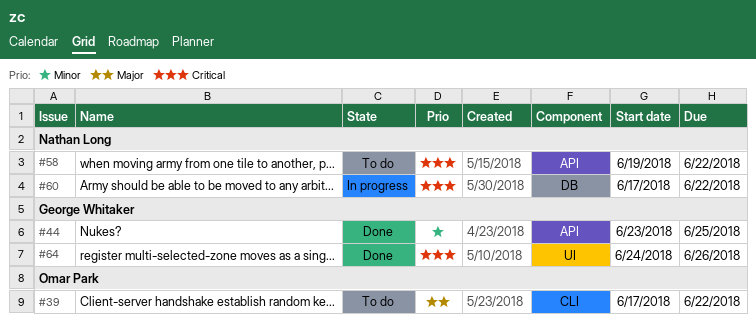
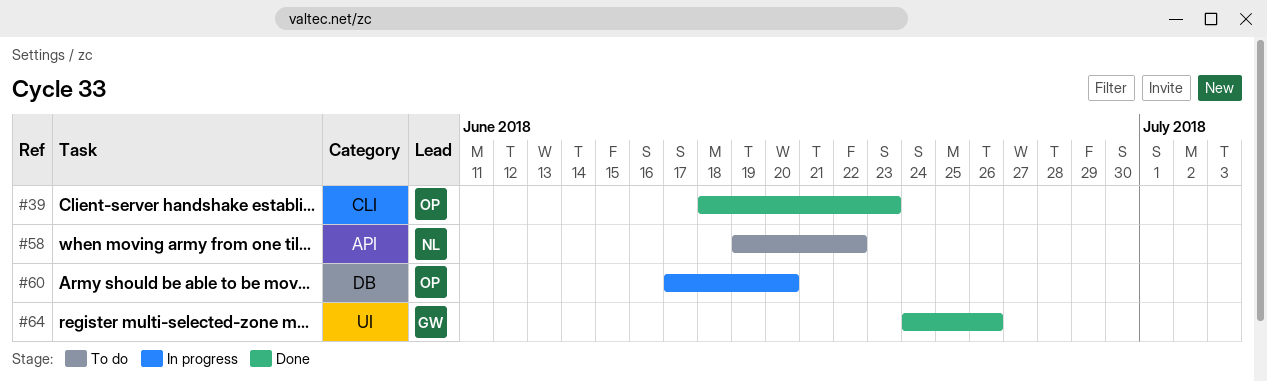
#39, status: To do -> Done
#39, start: Jun 17 -> Jun 18
#39, due: Jun 22 -> Jun 23
#44: present -> none
#60, owner: Nathan Long -> Omar Park
#60, due: Jun 22 -> Jun 20

